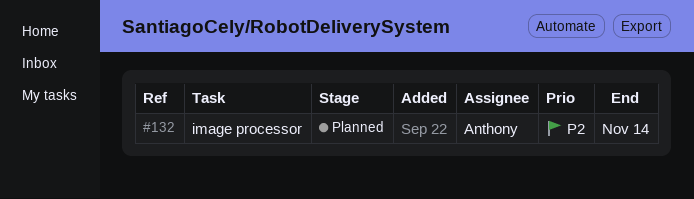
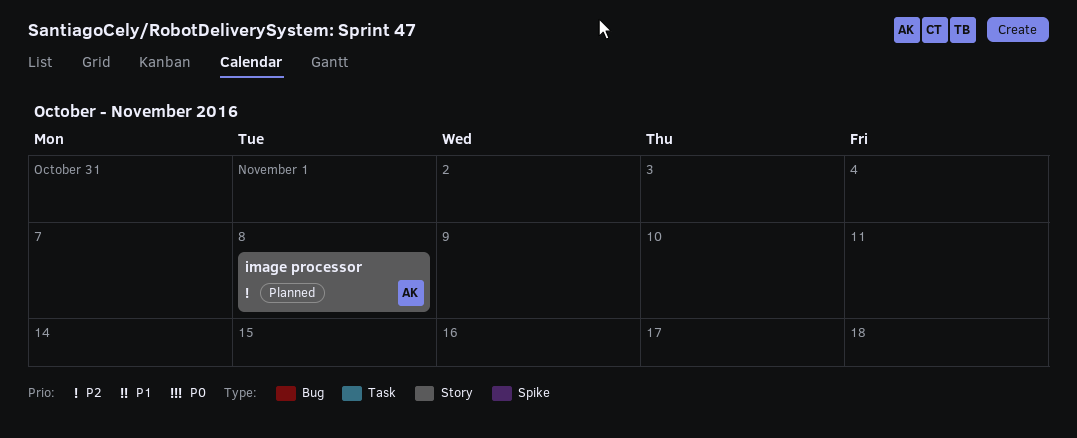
image processor, due: Nov 14 -> Nov 8

